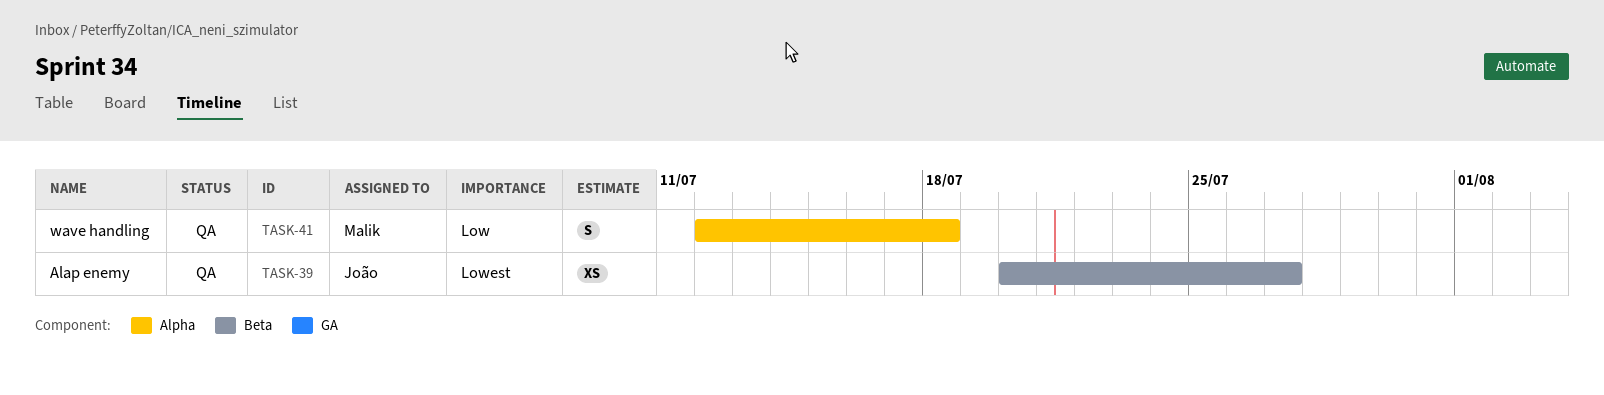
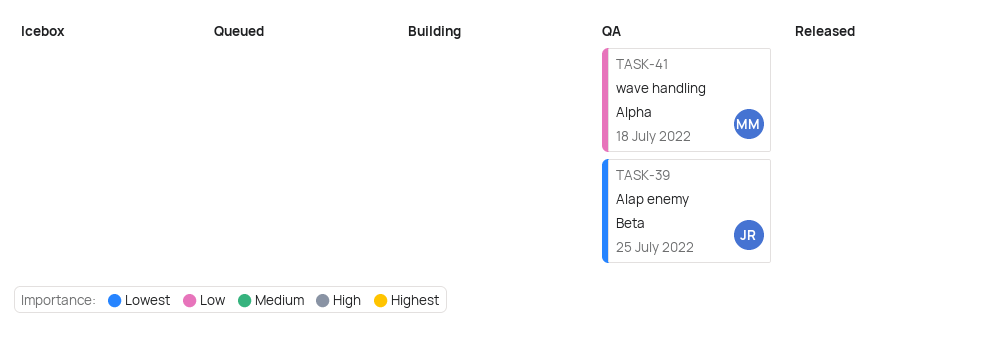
TASK-39, due: Jul 27 -> Jul 25

